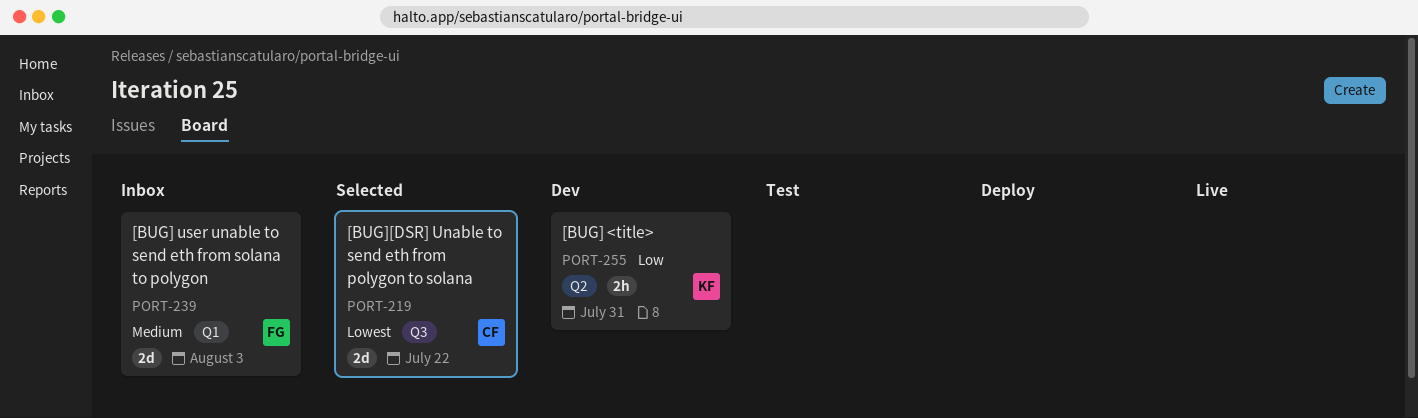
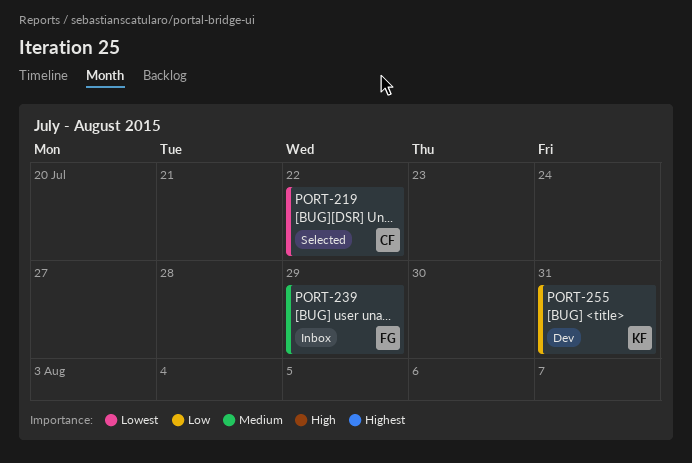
PORT-239, due: Aug 3 -> Jul 29

